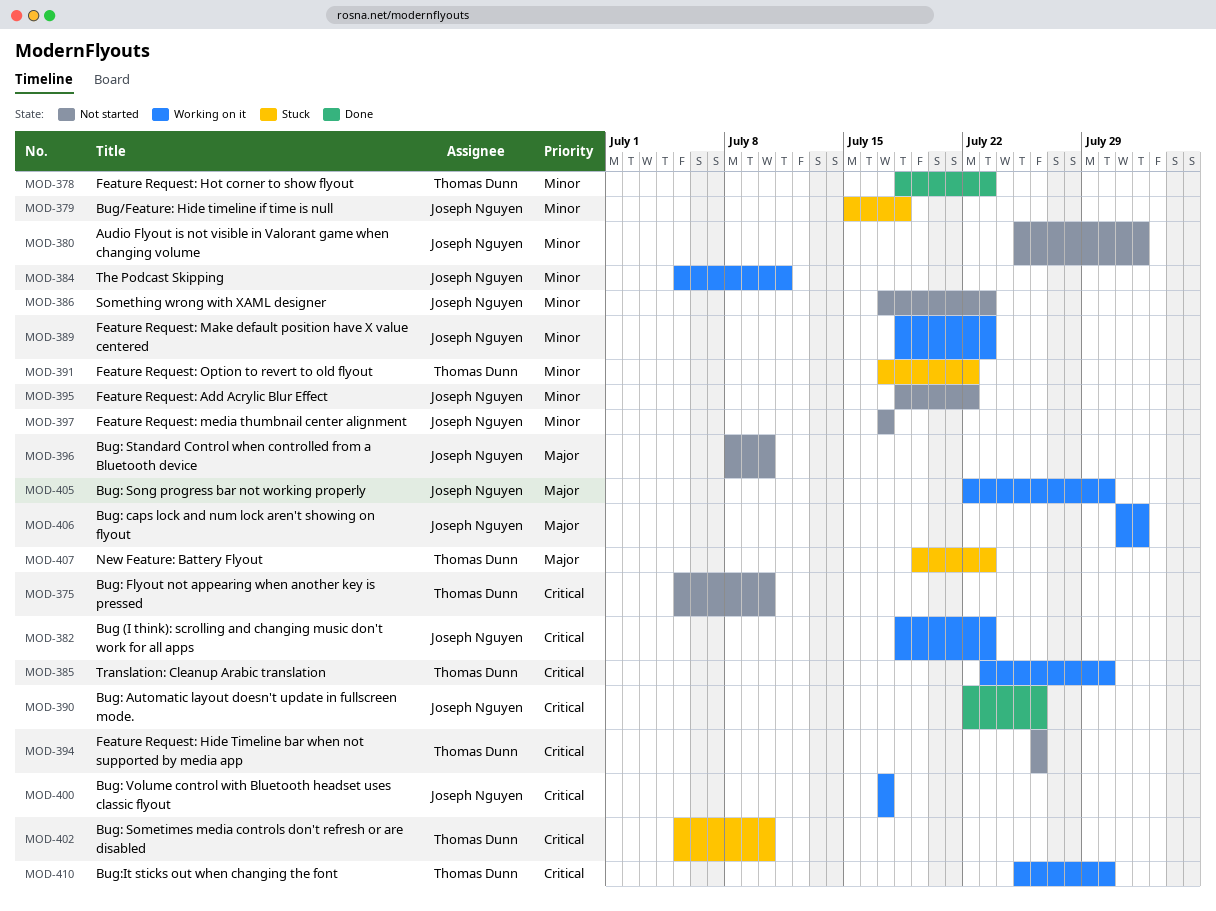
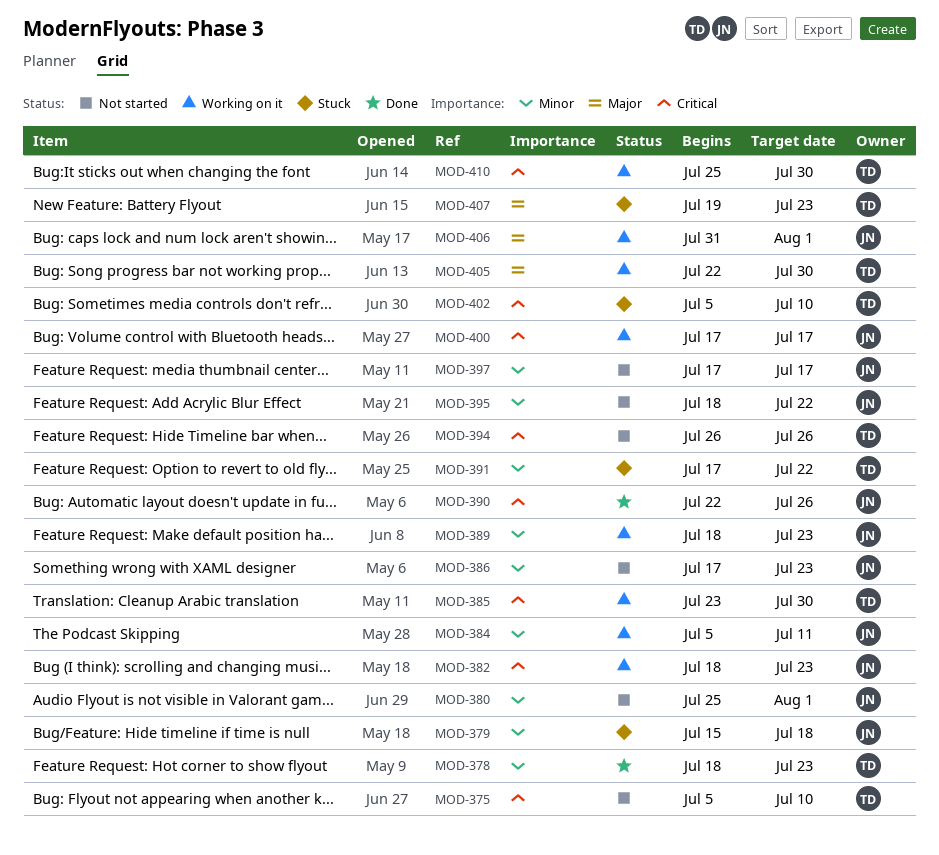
MOD-396: present -> none
MOD-405, owner: Joseph Nguyen -> Thomas Dunn

